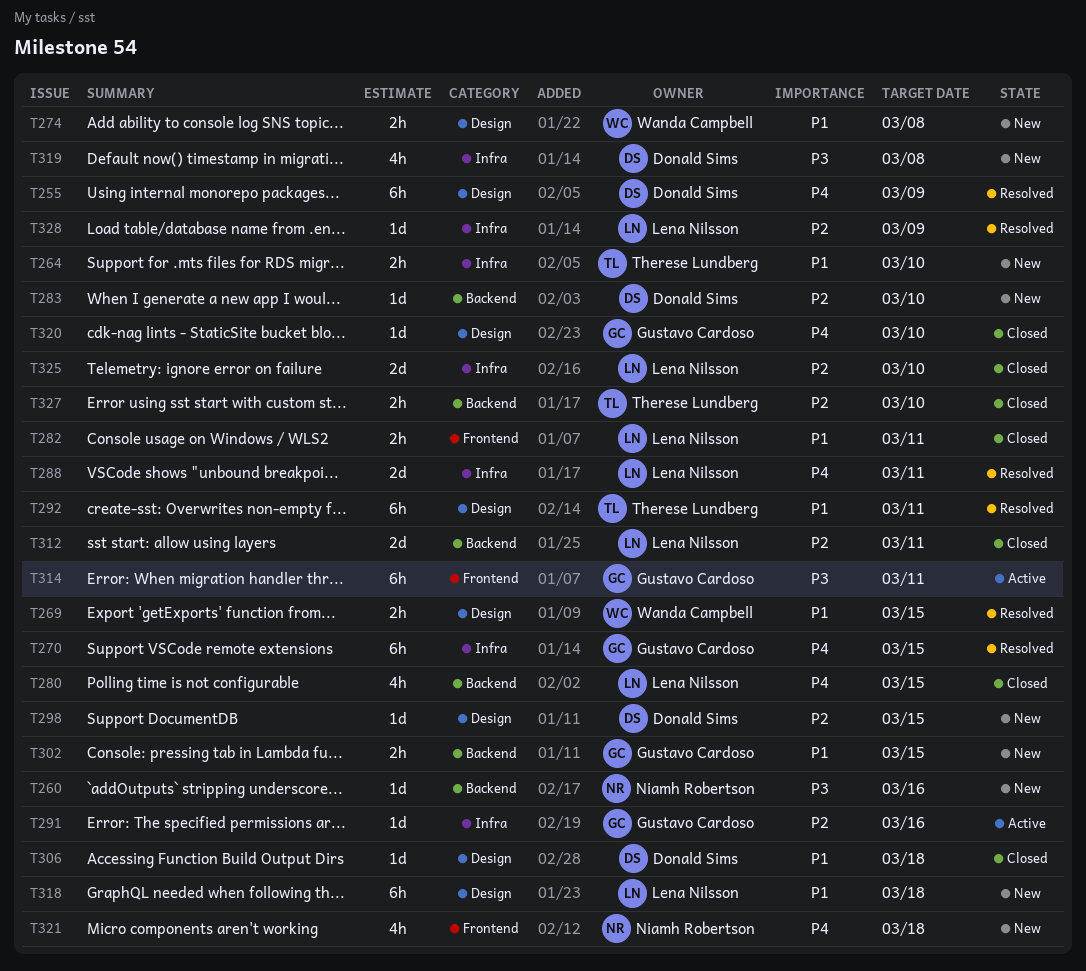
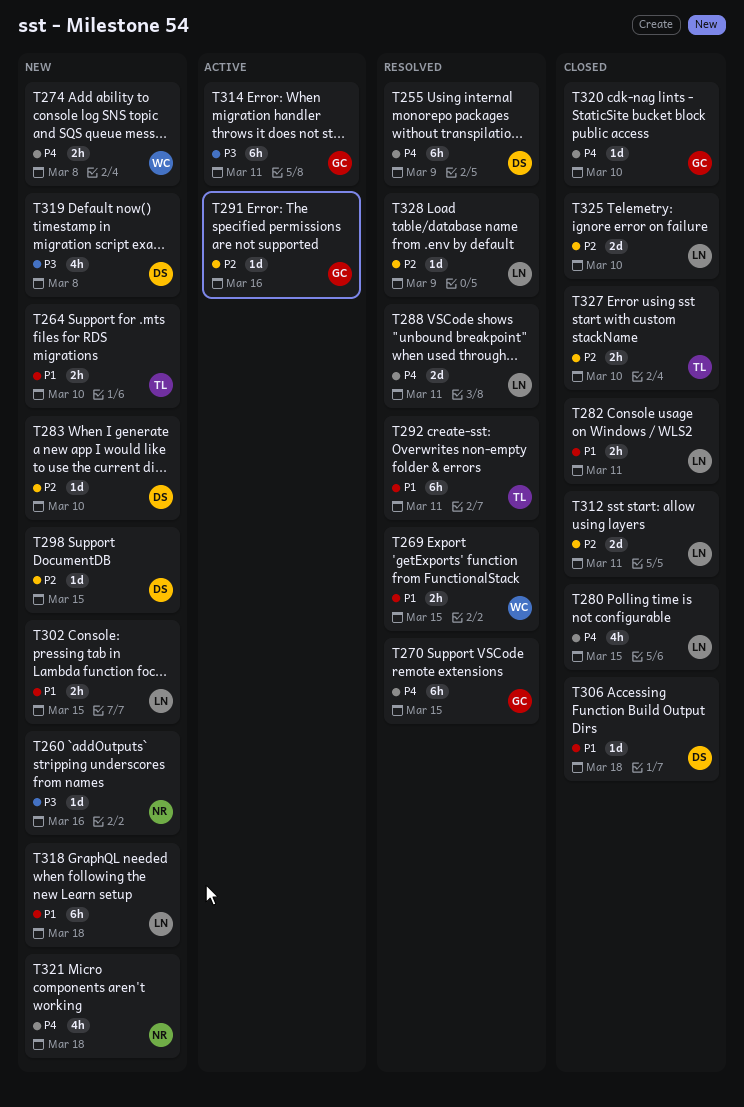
T274, priority: P1 -> P4
T302, owner: Gustavo Cardoso -> Lena Nilsson

